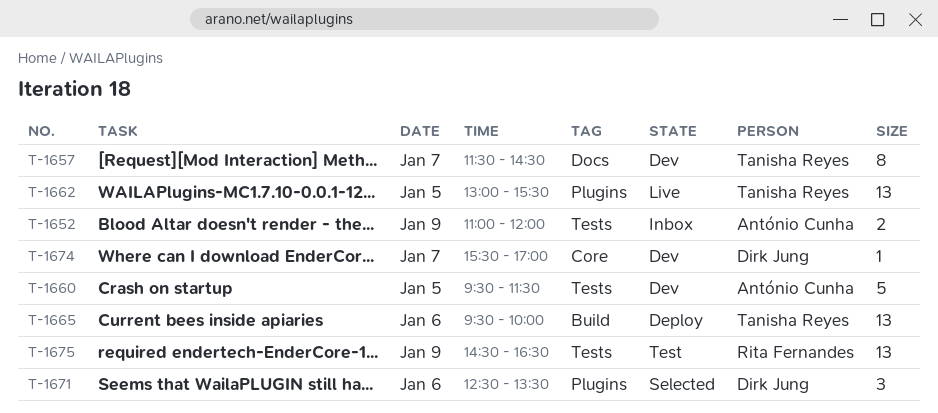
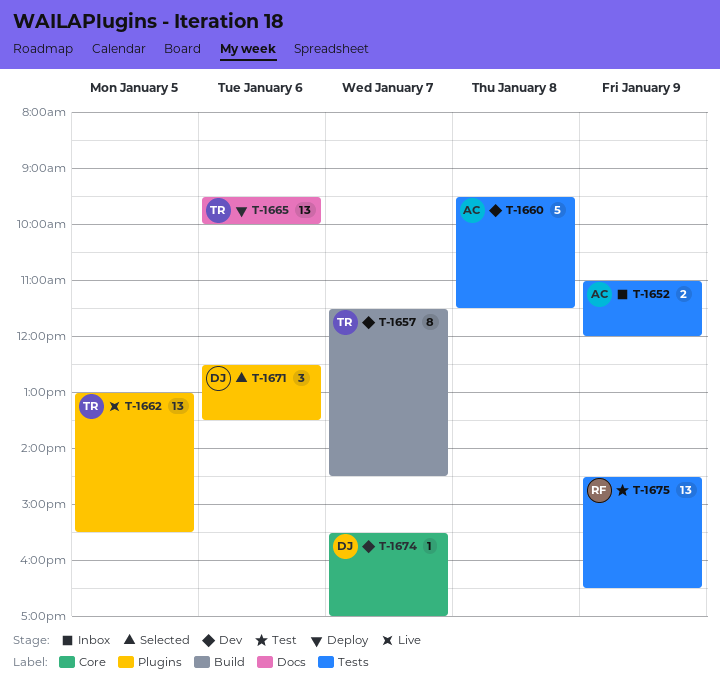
T-1657, label: Docs -> Build
T-1660, day: Jan 5 -> Jan 8
T-1665, label: Build -> Docs

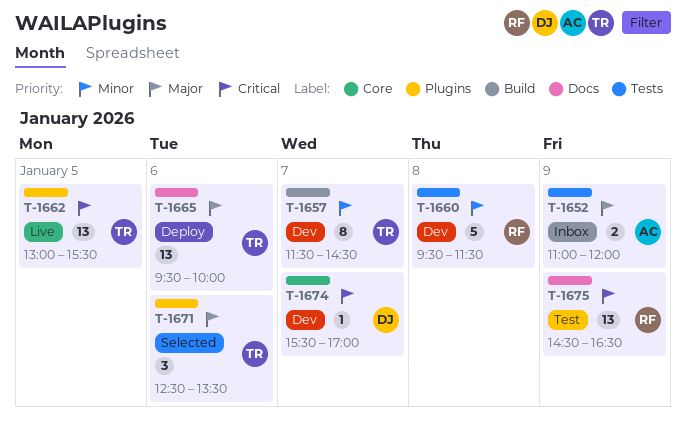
T-1660, owner: AC -> RF
T-1671, owner: DJ -> TR
T-1675, label: Tests -> Docs

